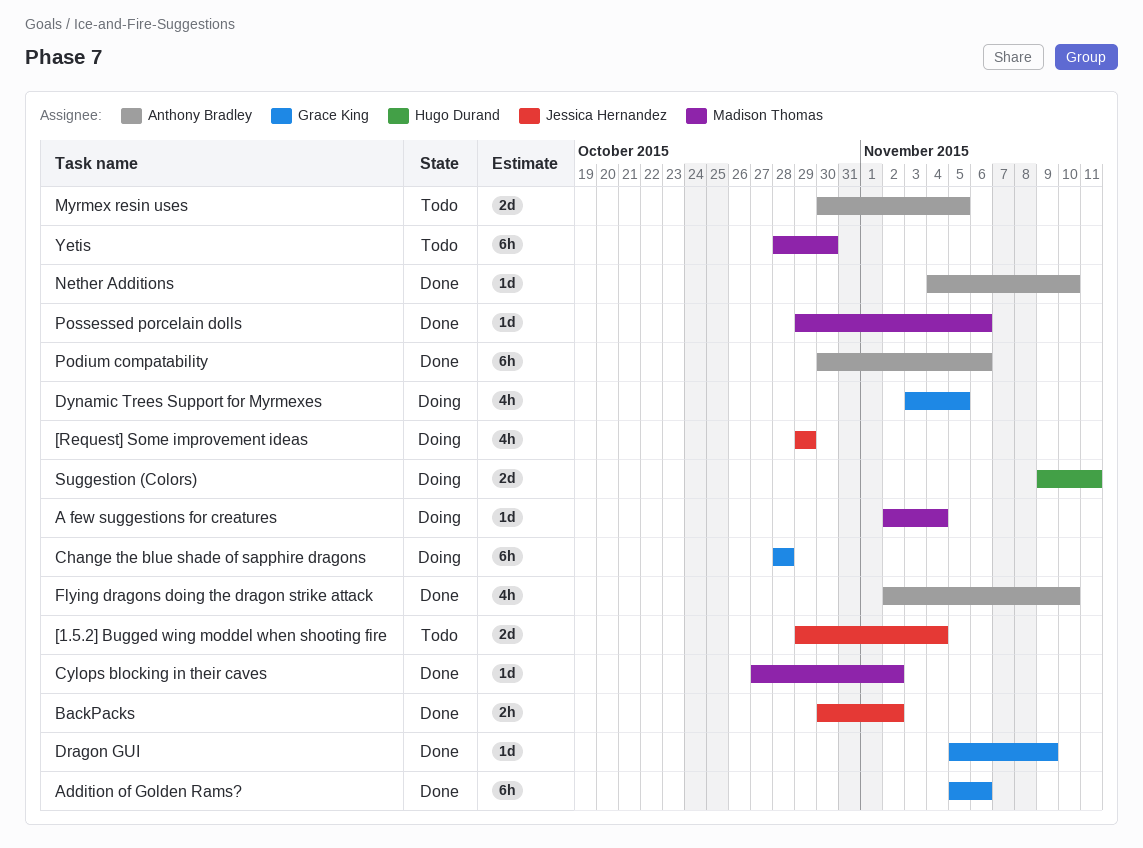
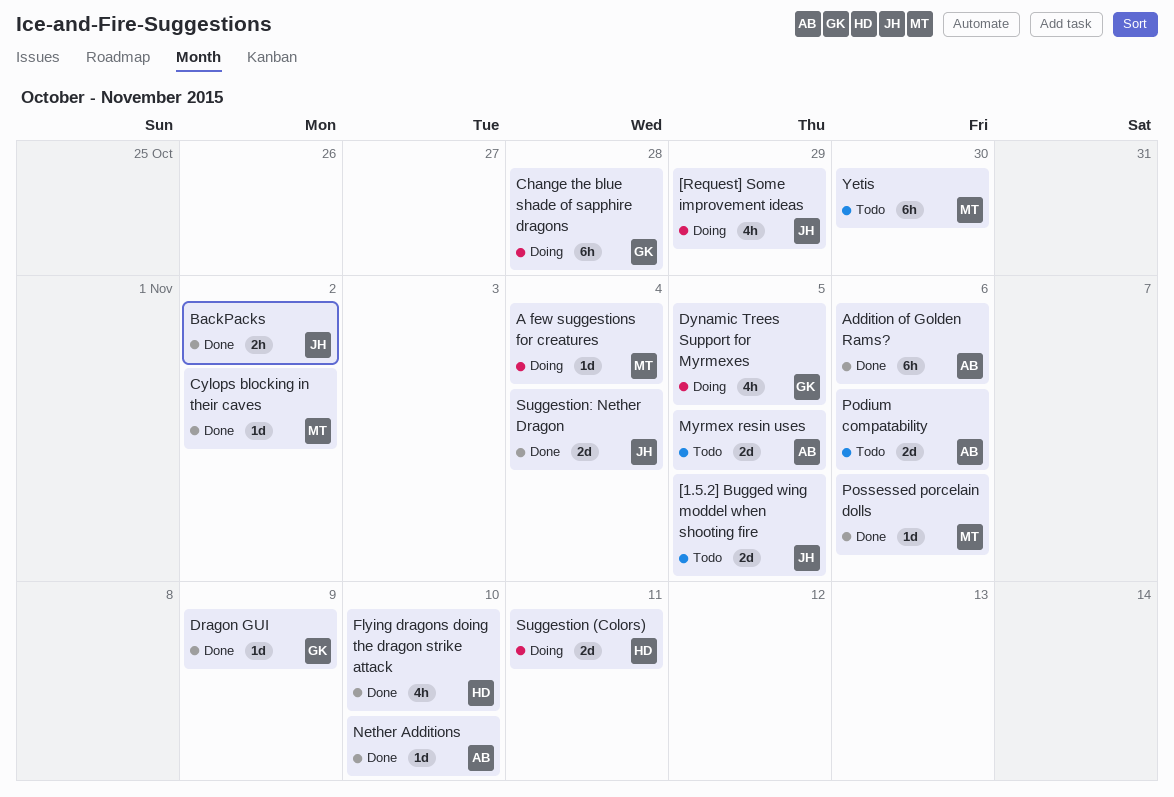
[1.5.2] Bugged wing moddel when shooting fire, due: Nov 4 -> Nov 5
Addition of Golden Rams?, owner: Grace King -> Anthony Bradley
Flying dragons doing the dragon strike attack, owner: Anthony Bradley -> Hugo Durand
Podium compatability, status: Done -> Todo
Podium compatability, estimate: 6h -> 2d
Suggestion: Nether Dragon: none -> present

